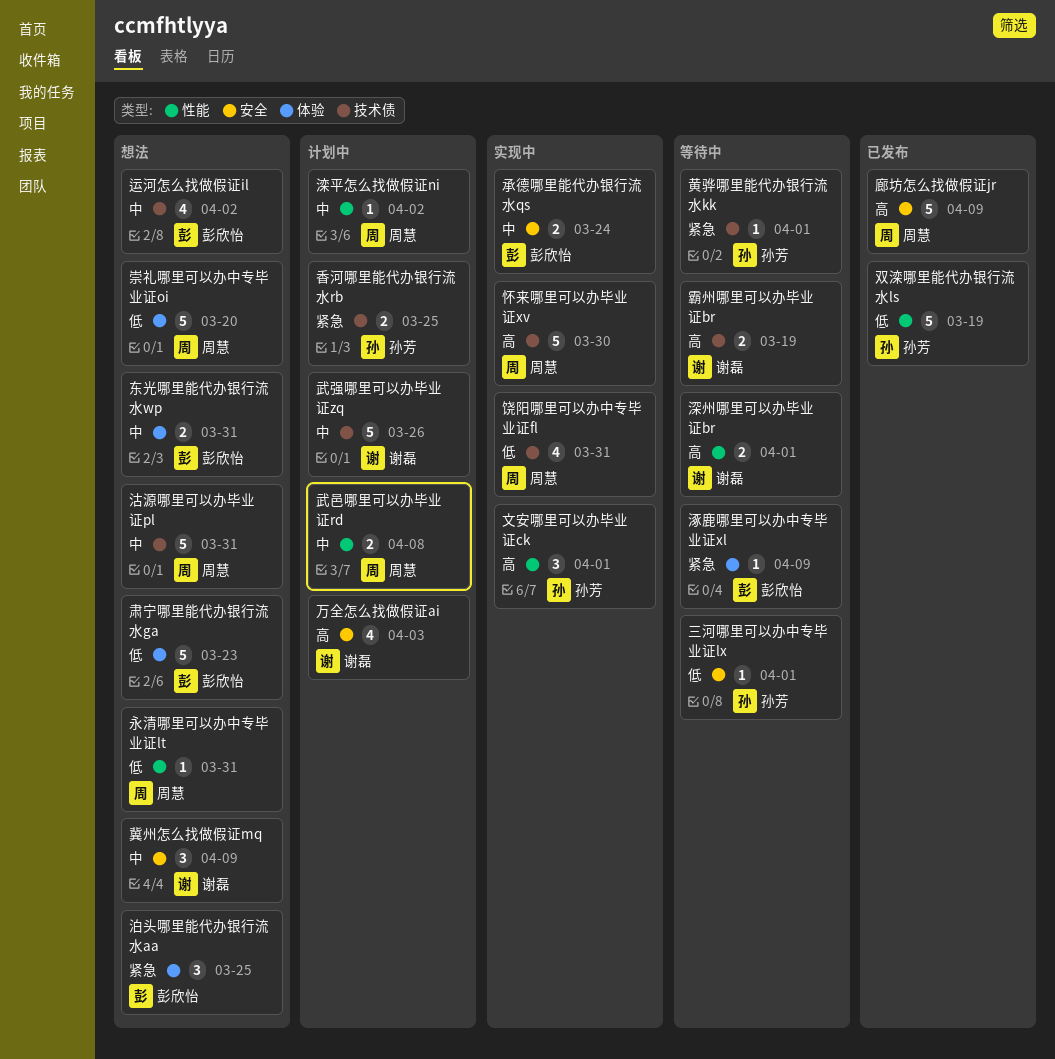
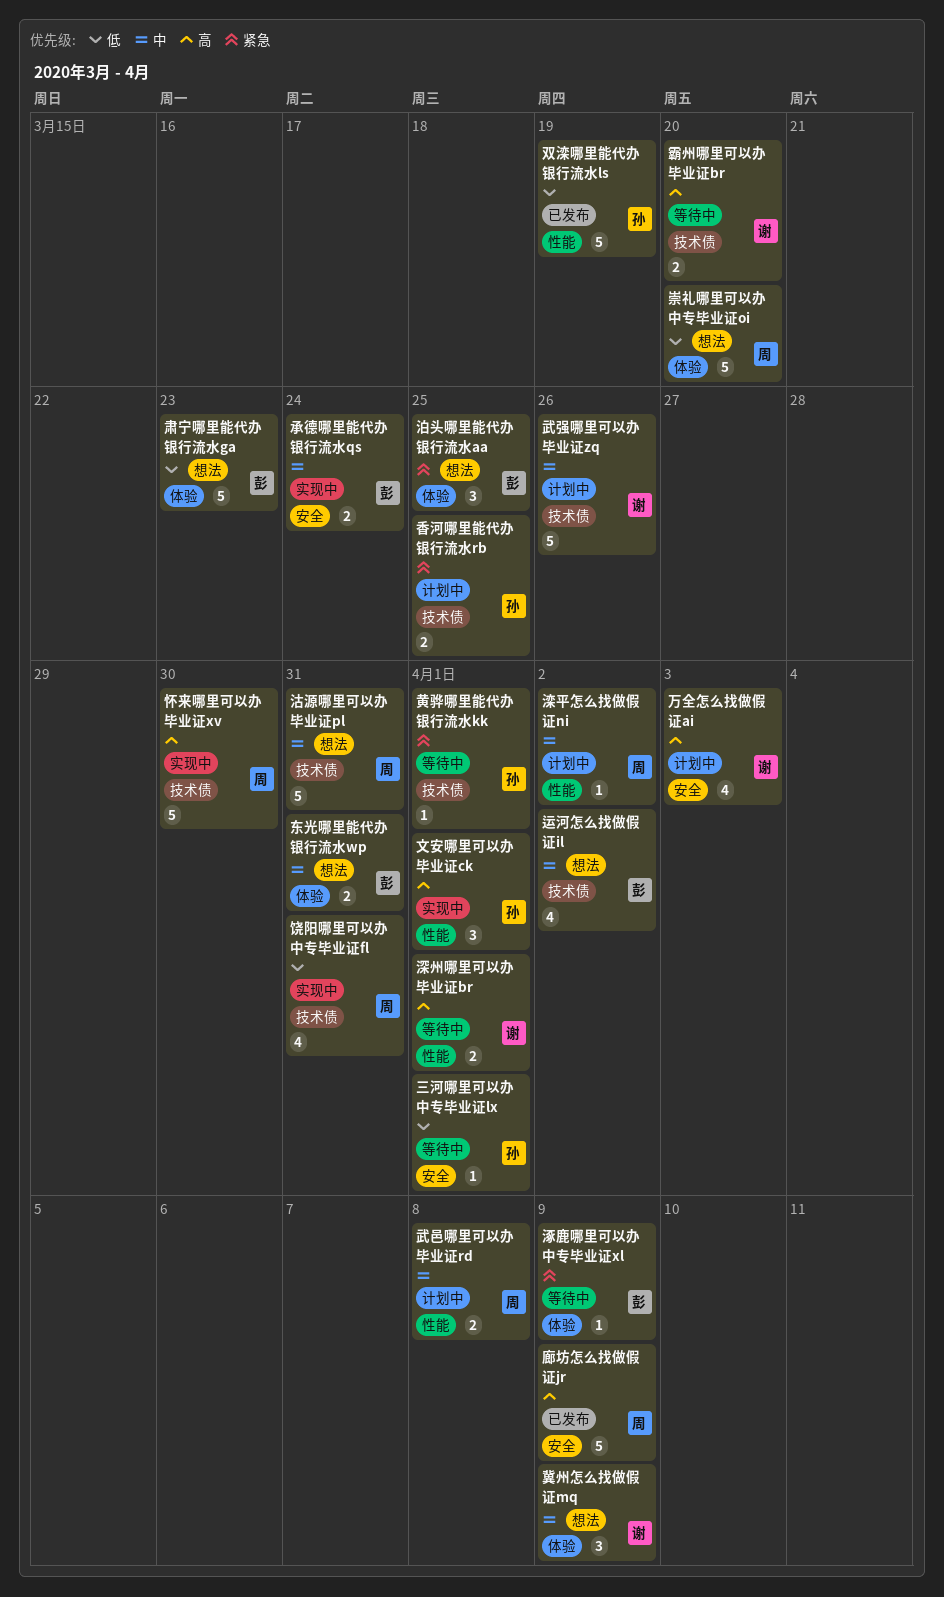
冀州怎么找做假证mq, label: 安全 -> 体验
永清哪里可以办中专毕业证lt: present -> none
霸州哪里可以办毕业证br, due: Mar 19 -> Mar 20

